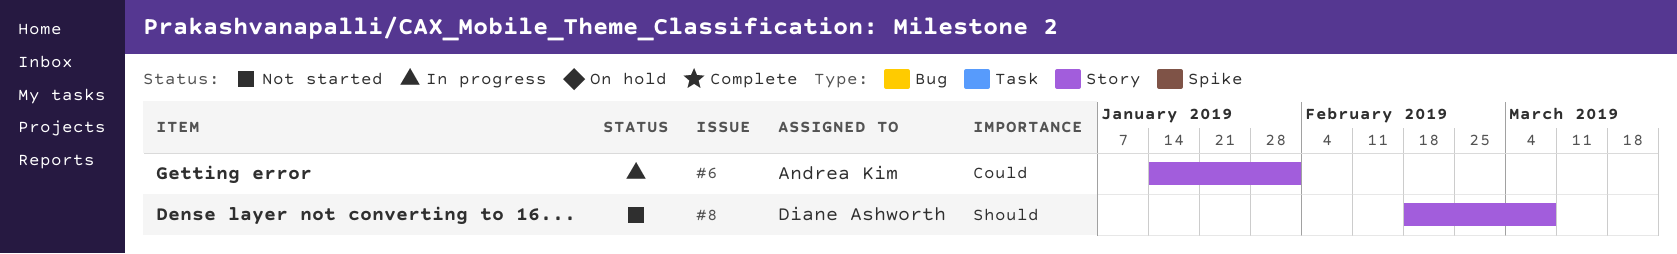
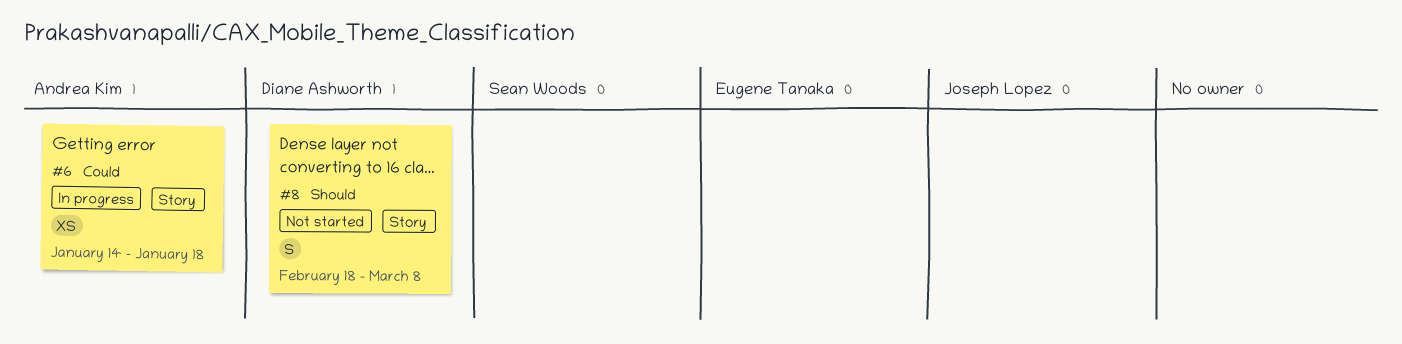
#6, due: Feb 1 -> Jan 18

